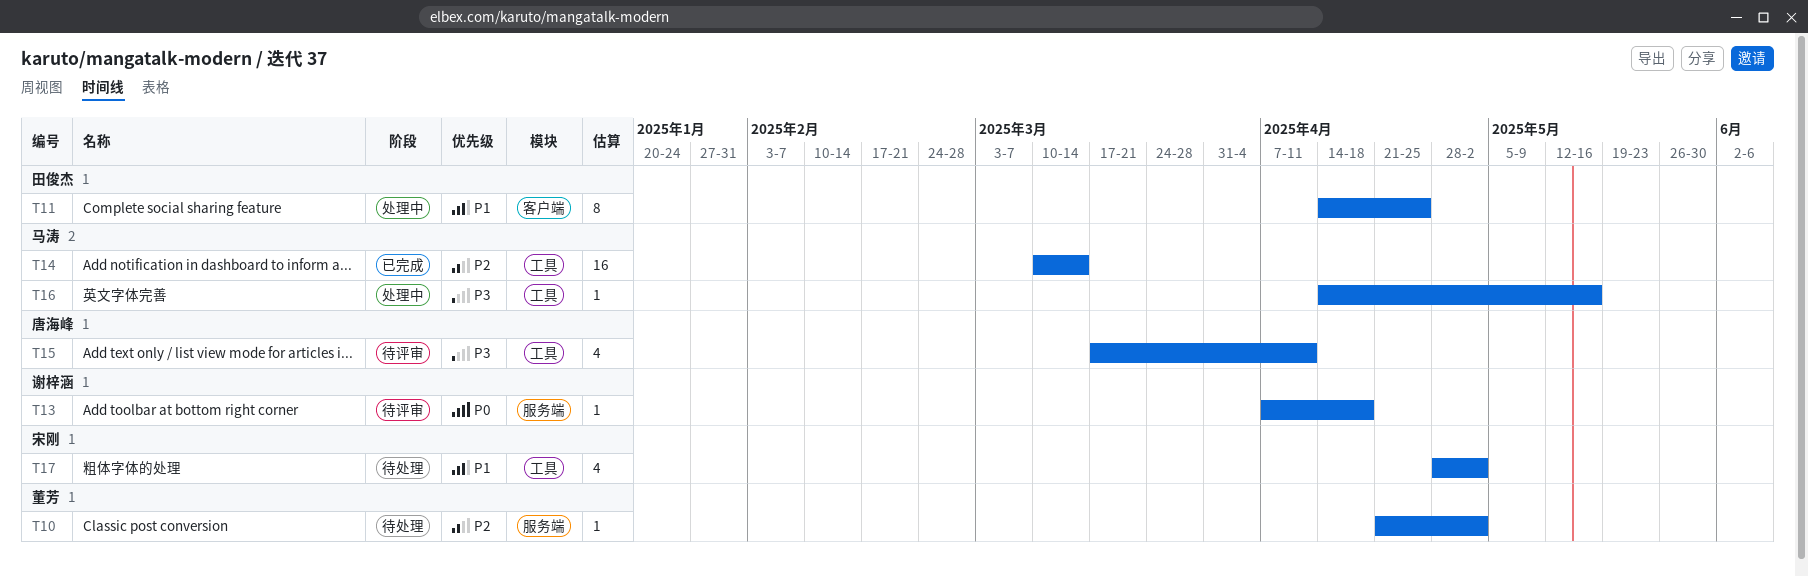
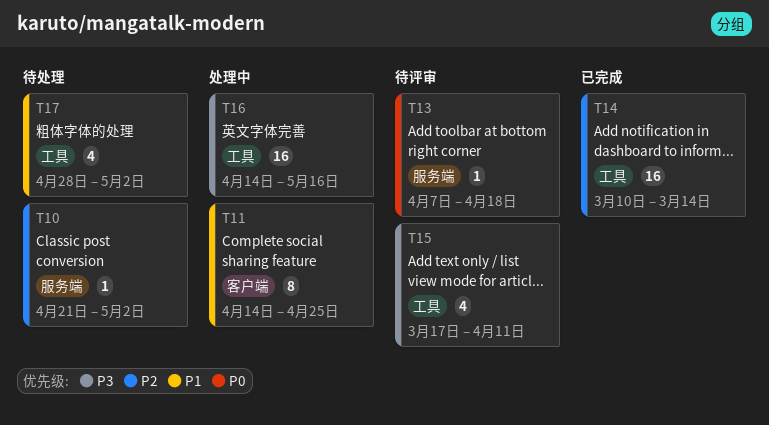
T16, estimate: 1 -> 16

